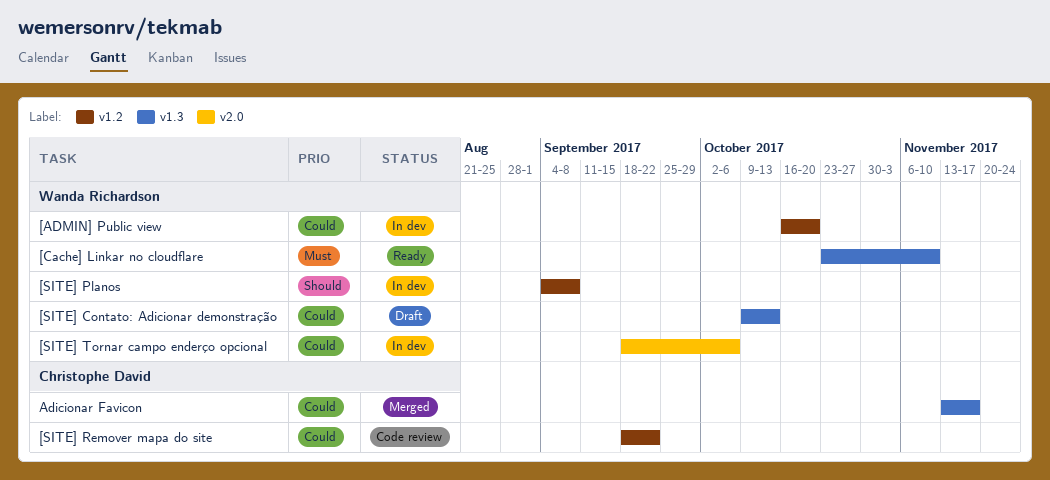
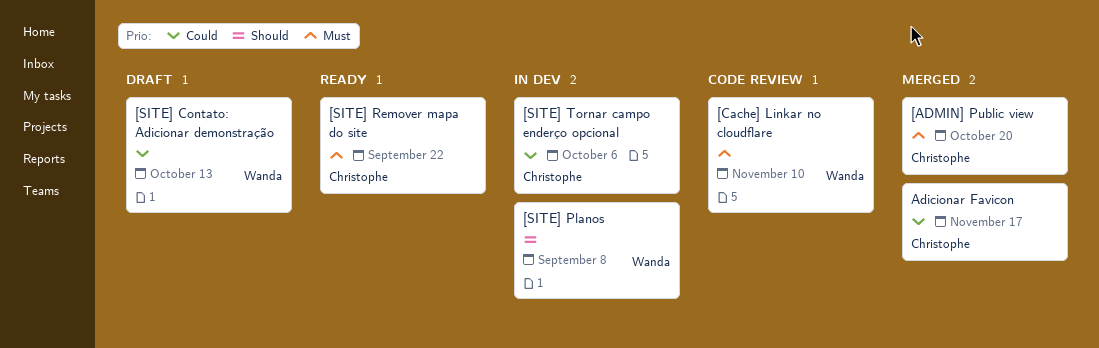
[ADMIN] Public view, status: In dev -> Merged
[ADMIN] Public view, owner: Wanda Richardson -> Christophe David
[ADMIN] Public view, priority: Could -> Must
[Cache] Linkar no cloudflare, status: Ready -> Code review
[SITE] Remover mapa do site, status: Code review -> Ready
[SITE] Remover mapa do site, priority: Could -> Must
[SITE] Tornar campo enderço opcional, owner: Wanda Richardson -> Christophe David

